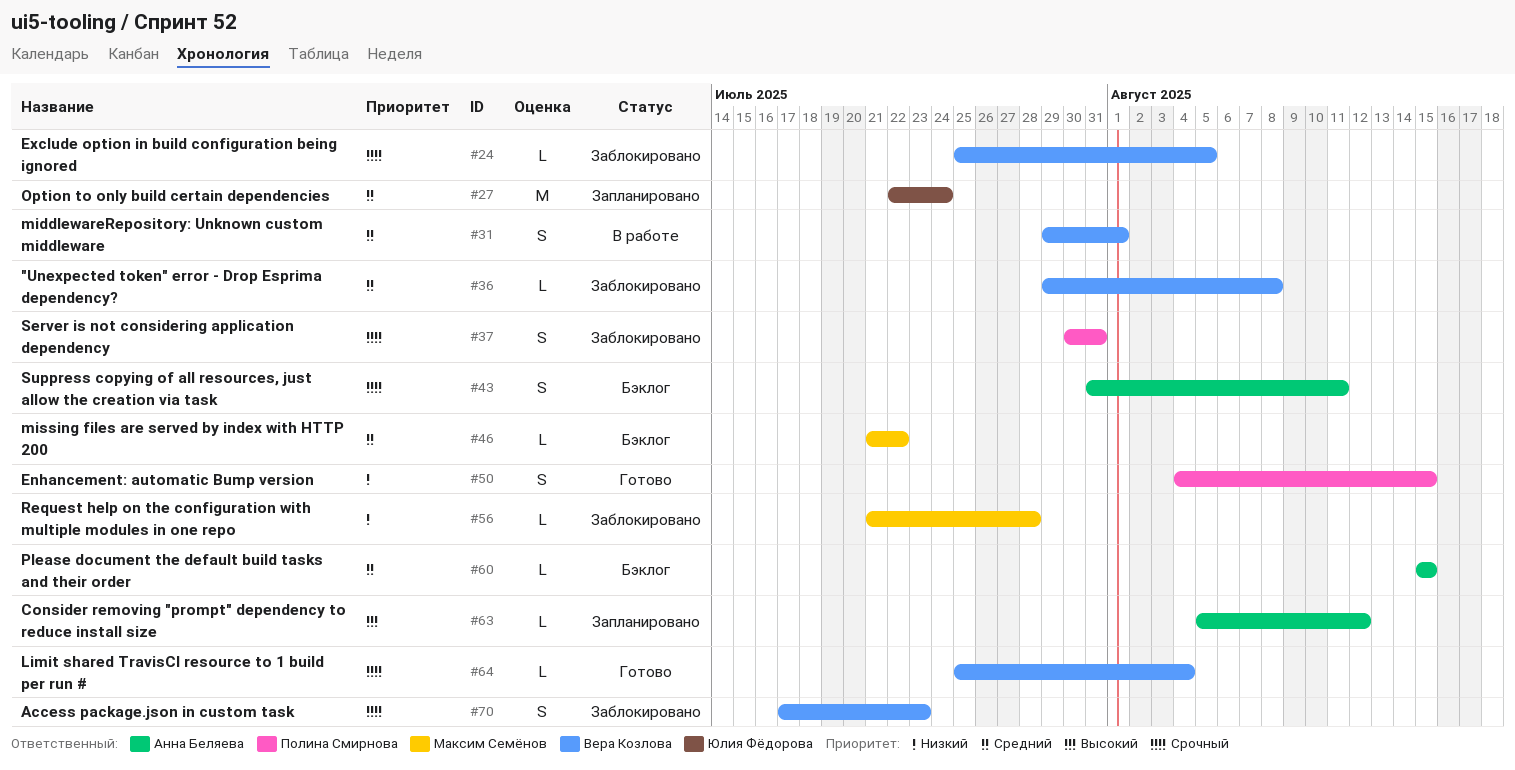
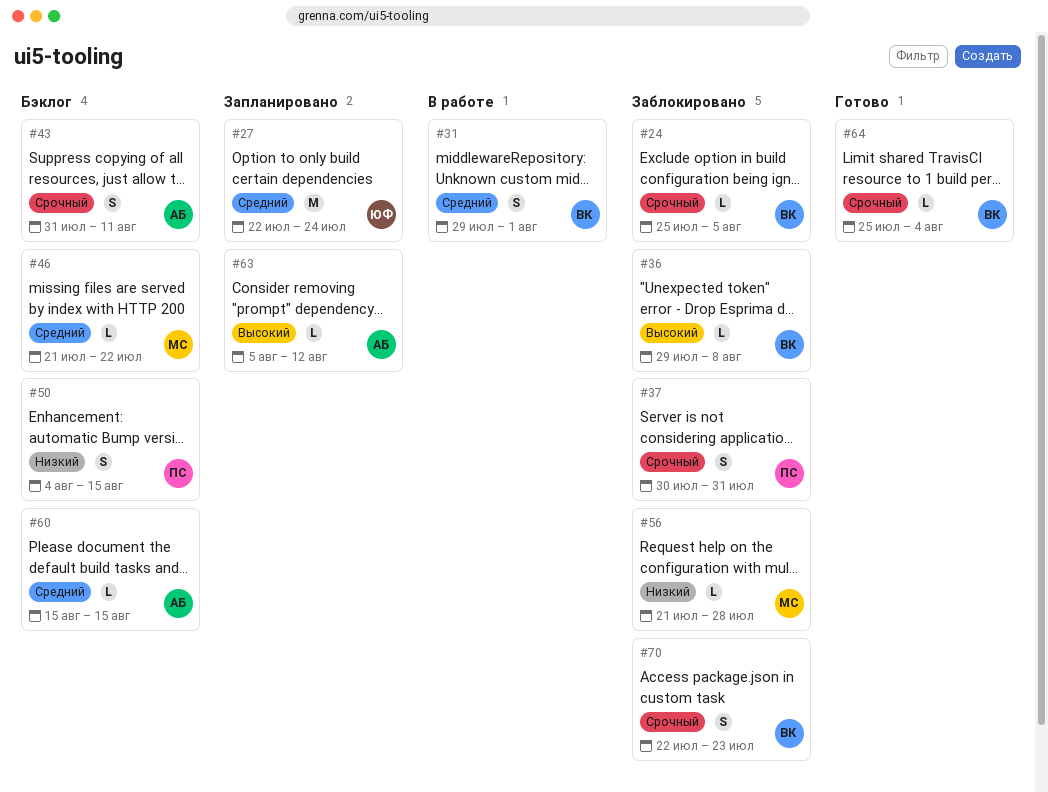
#36, priority: Средний -> Высокий
#50, status: Готово -> Бэклог
#70, start: Jul 17 -> Jul 22

